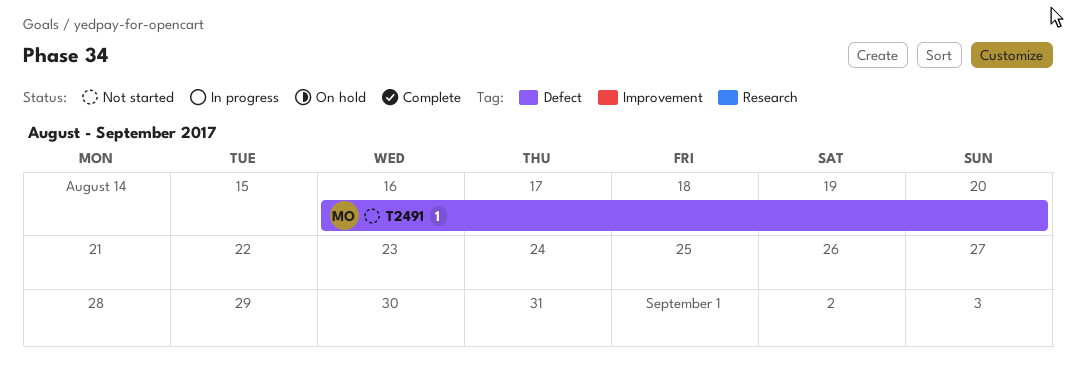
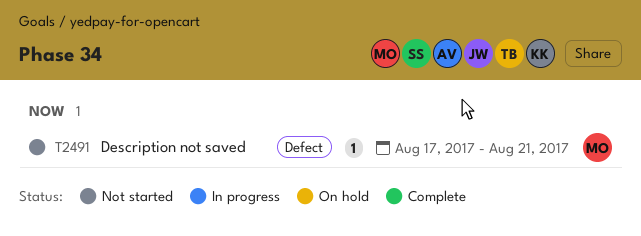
T2491, start: Aug 16 -> Aug 17
T2491, due: Aug 20 -> Aug 21

